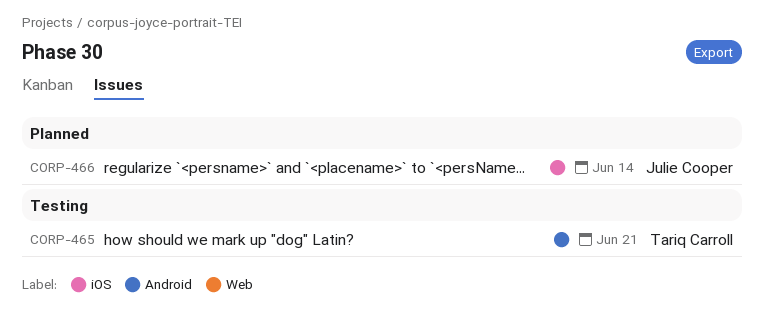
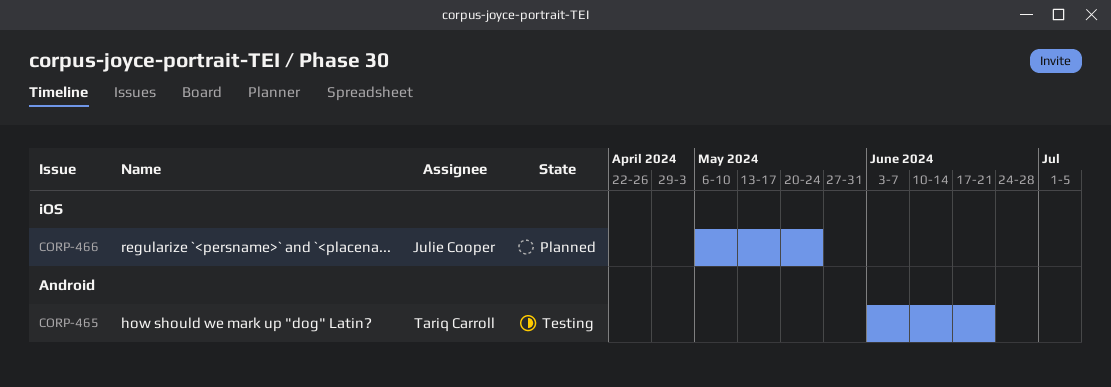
CORP-466, due: Jun 14 -> May 24

